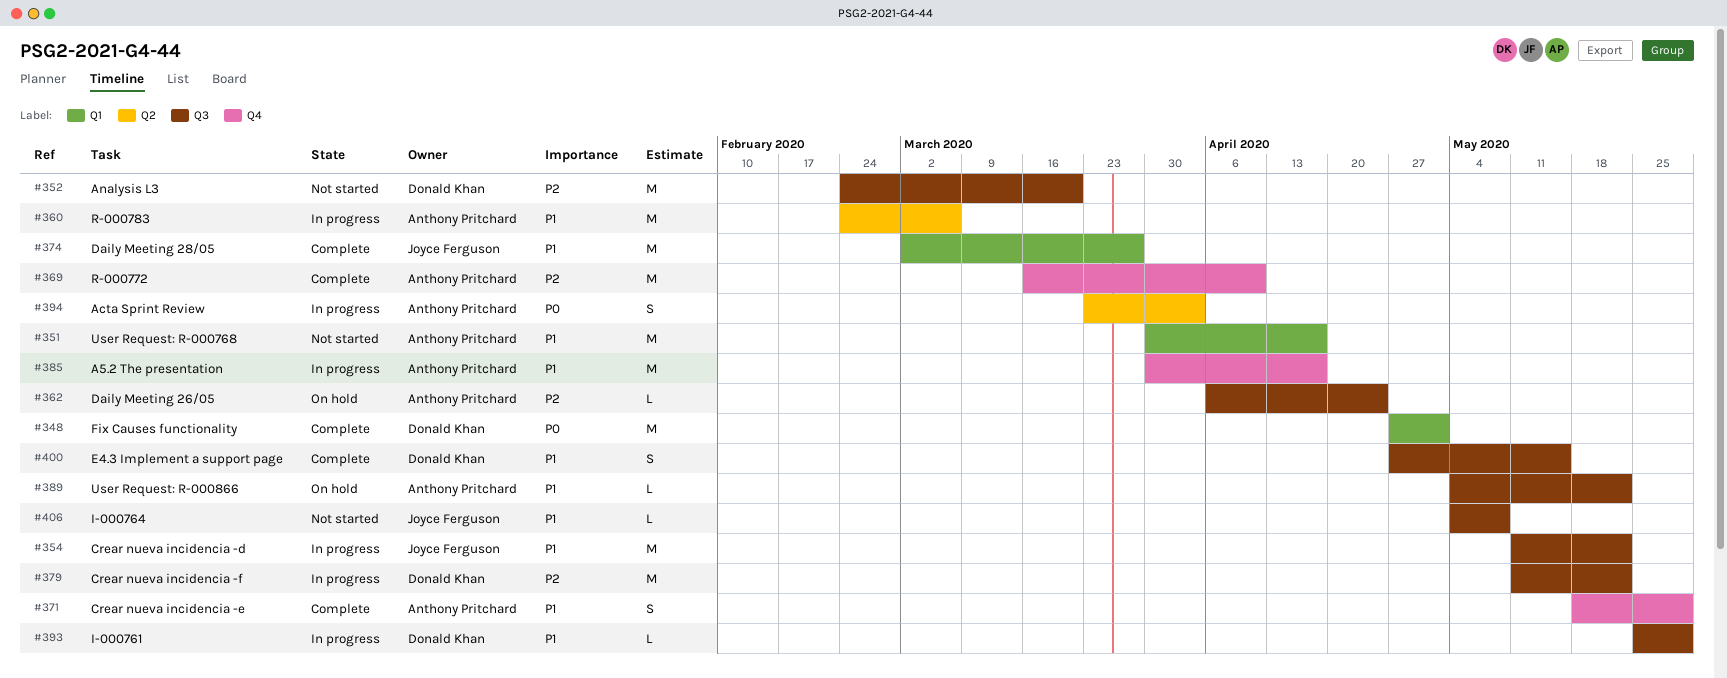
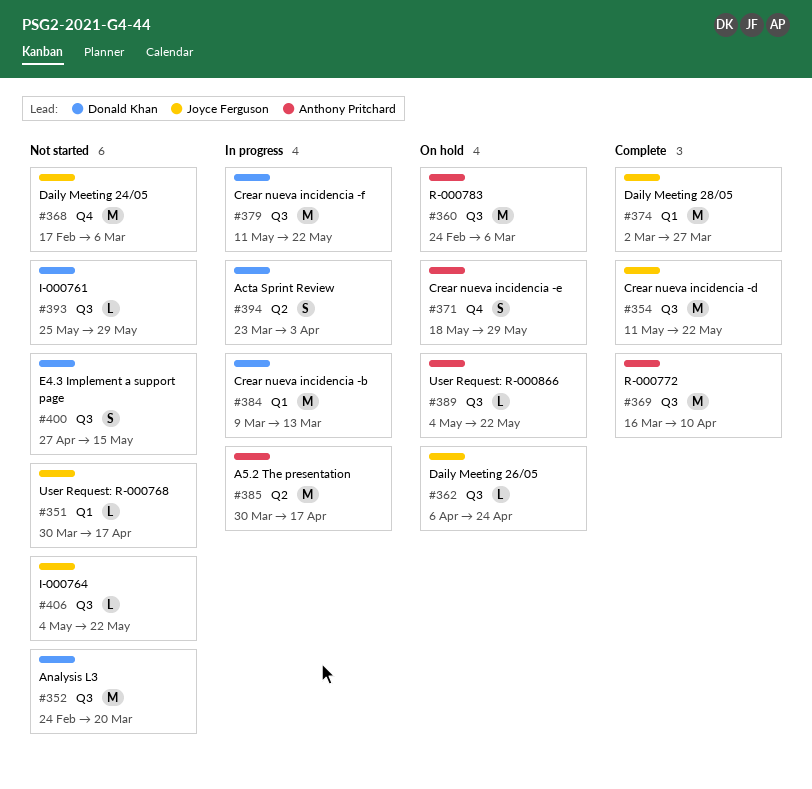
#348: present -> none
#351, owner: Anthony Pritchard -> Joyce Ferguson
#351, estimate: M -> L
#354, status: In progress -> Complete
#360, status: In progress -> On hold
#360, label: Q2 -> Q3
#362, owner: Anthony Pritchard -> Joyce Ferguson
#368: none -> present
#369, label: Q4 -> Q3
#371, status: Complete -> On hold
#384: none -> present
#385, label: Q4 -> Q2
#393, status: In progress -> Not started
#394, owner: Anthony Pritchard -> Donald Khan
#400, status: Complete -> Not started
#406, due: May 8 -> May 22

